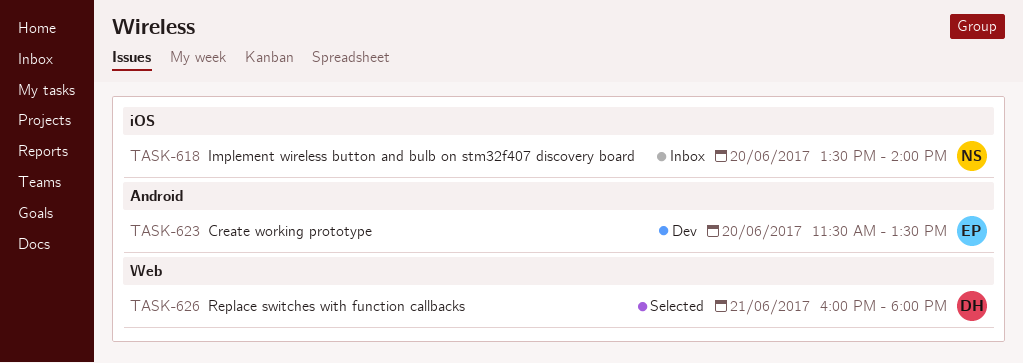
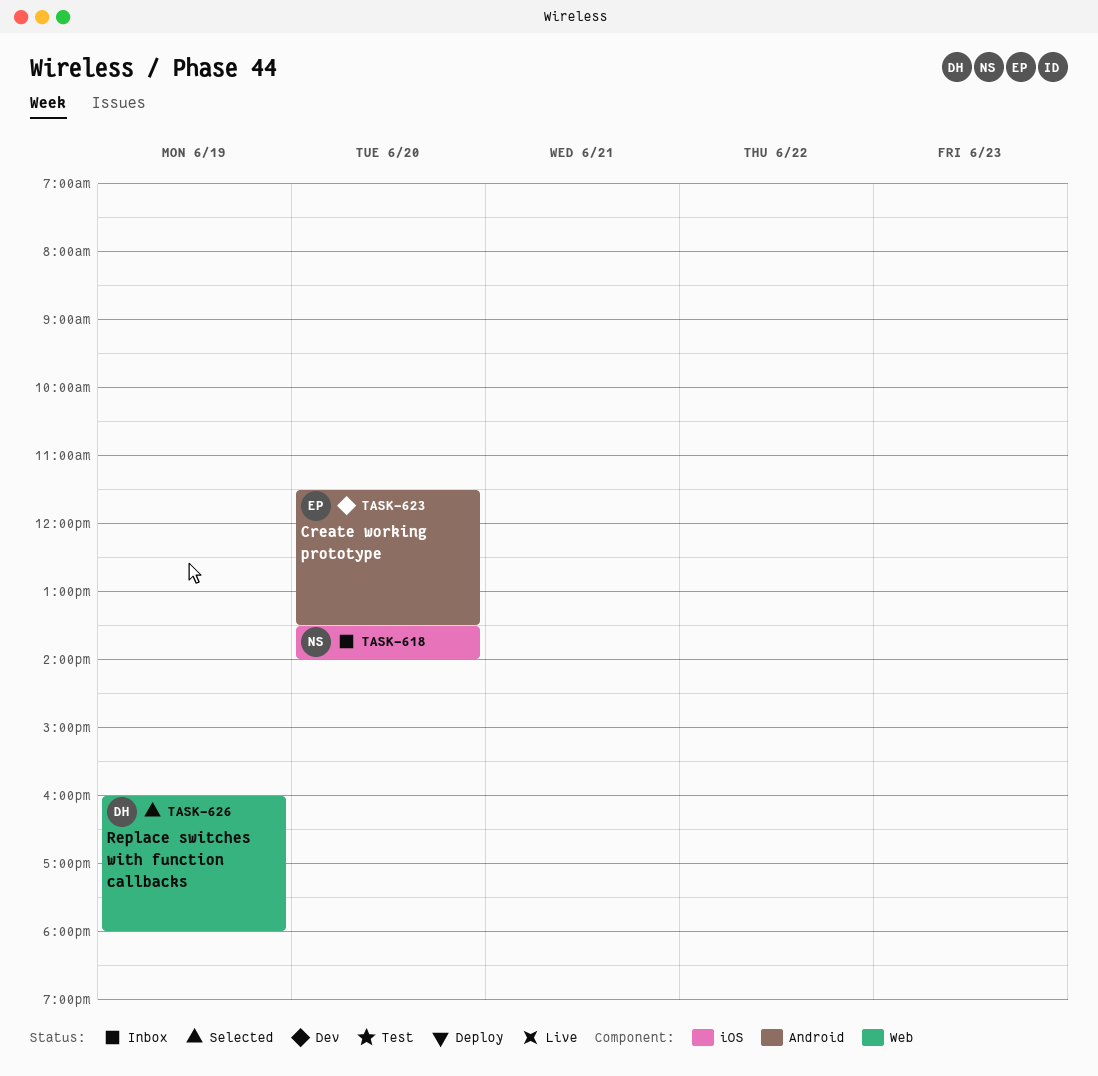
TASK-626, day: Jun 21 -> Jun 19

